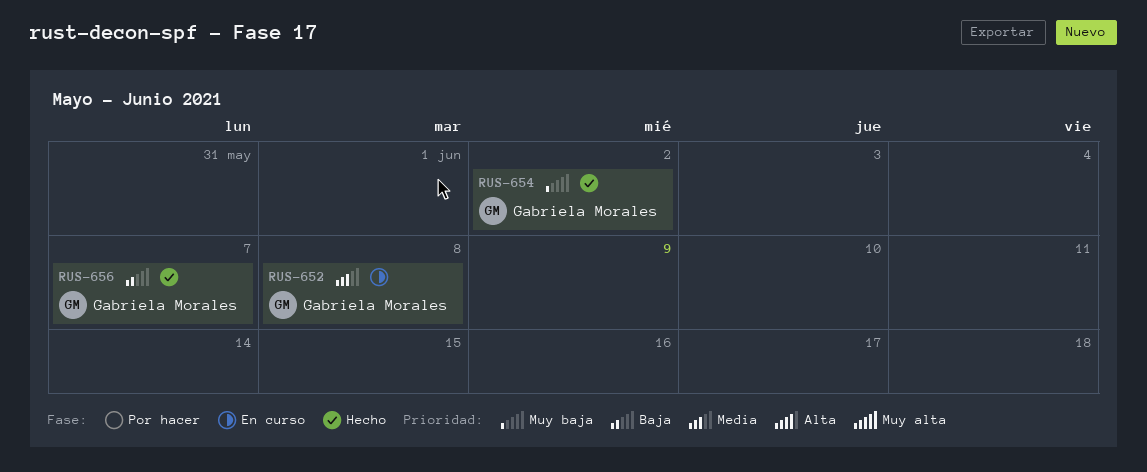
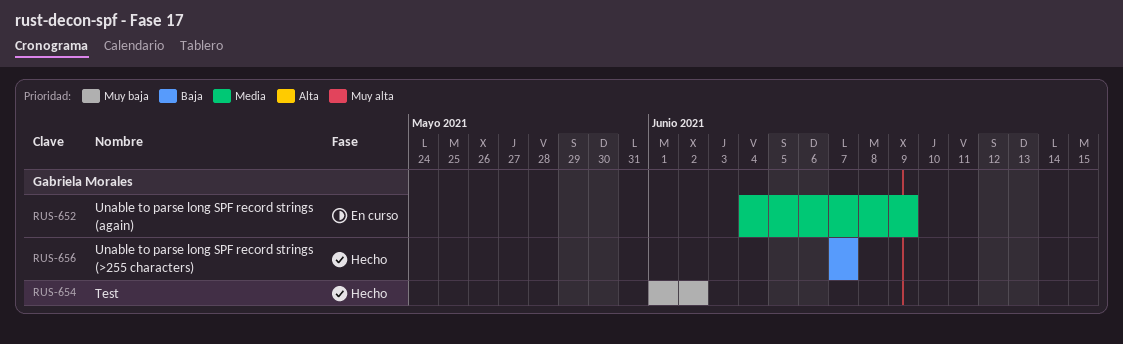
RUS-652, due: Jun 8 -> Jun 9

